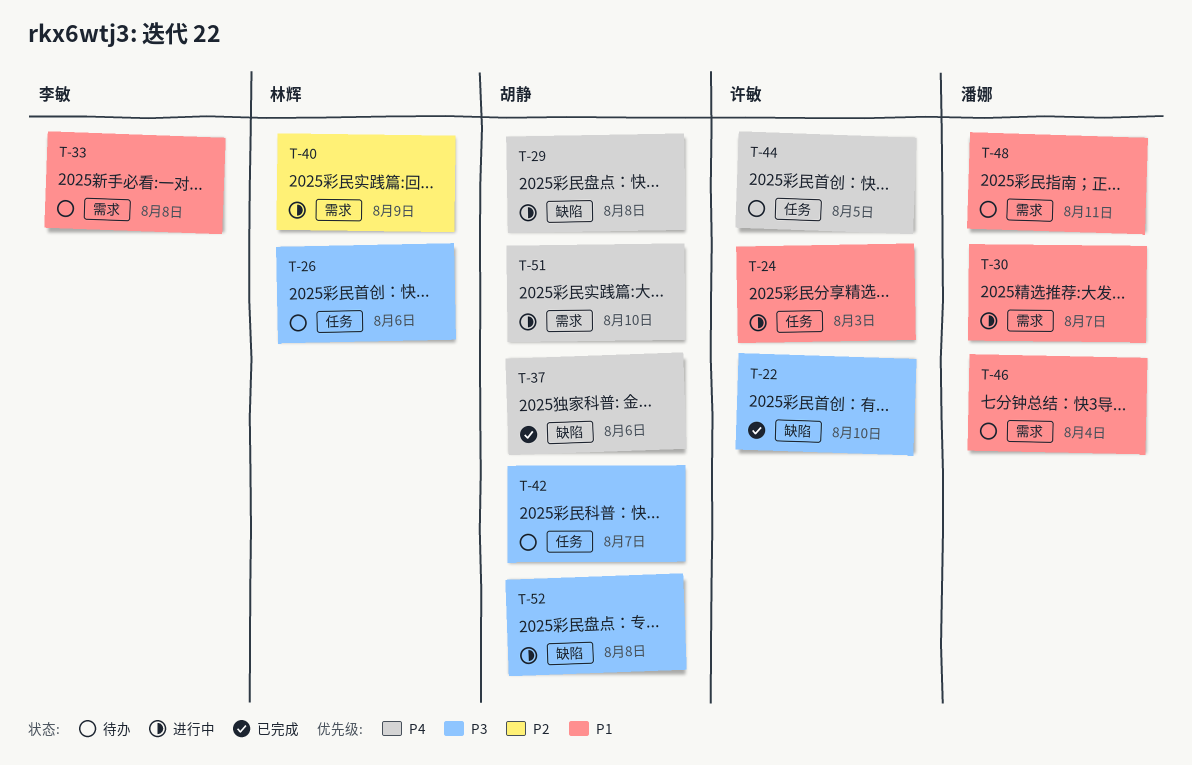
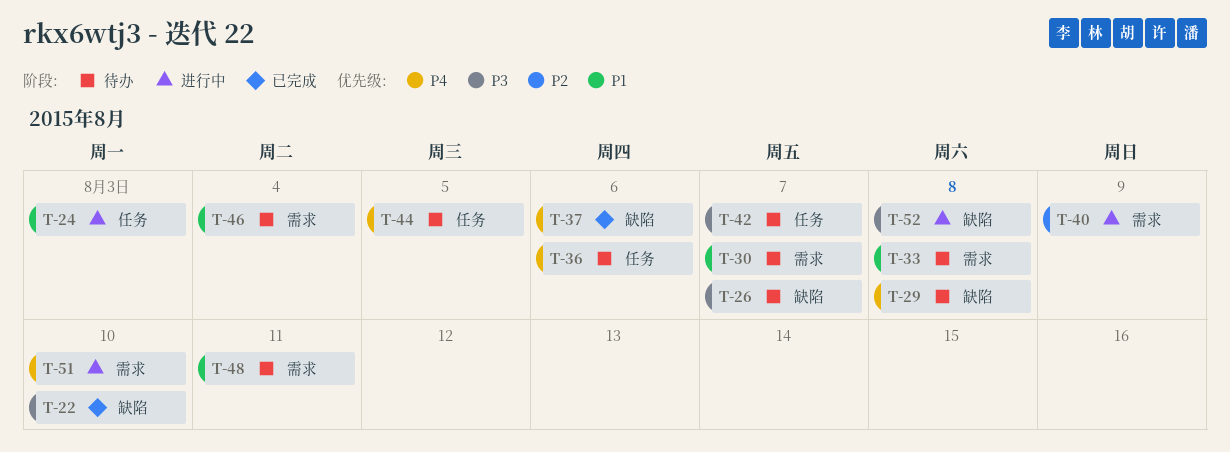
T-26, label: 任务 -> 缺陷
T-26, due: Aug 6 -> Aug 7
T-29, status: 进行中 -> 待办
T-30, status: 进行中 -> 待办
T-36: none -> present

